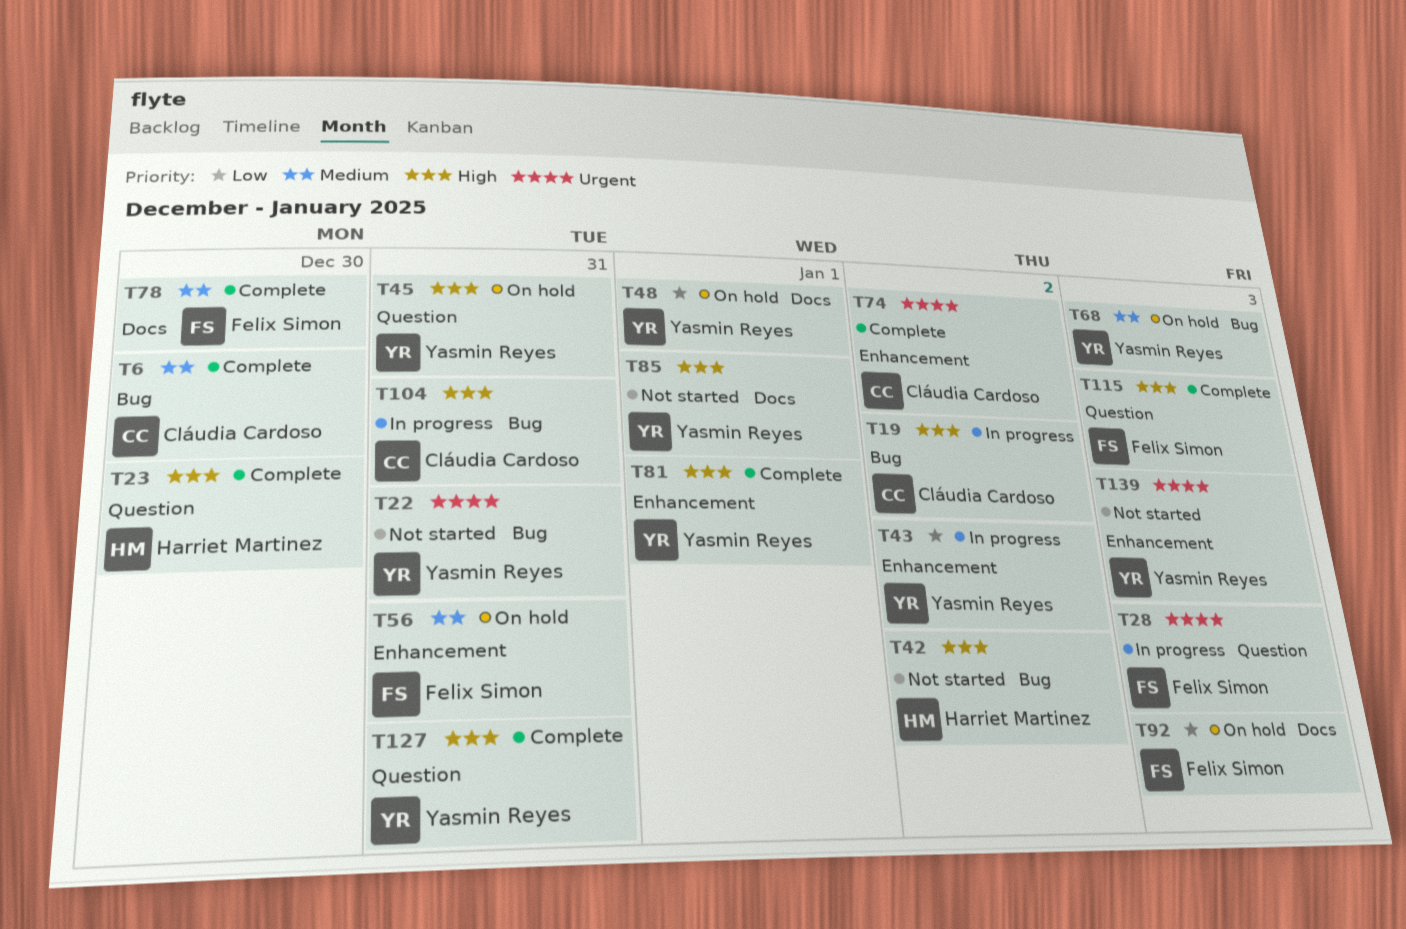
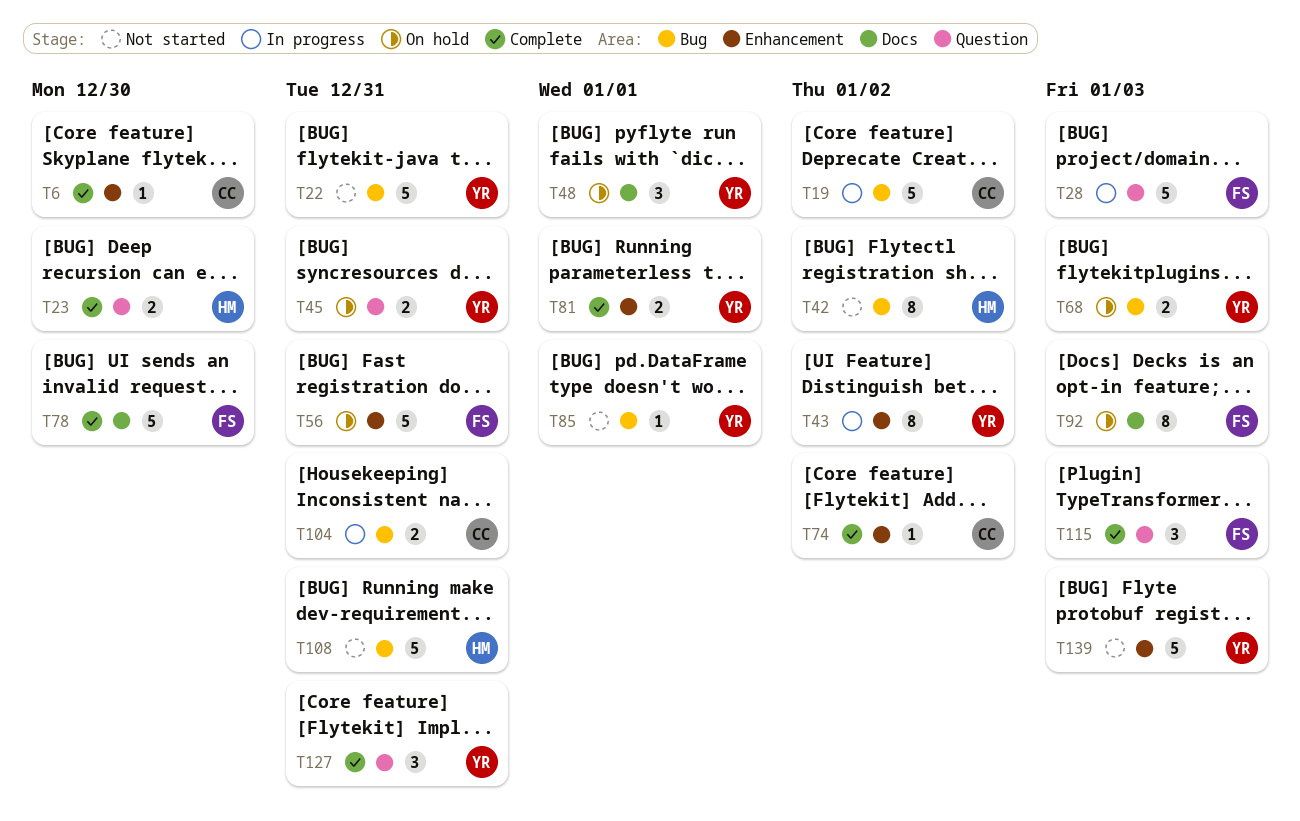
T6, label: Bug -> Enhancement
T85, label: Docs -> Bug
T108: none -> present

